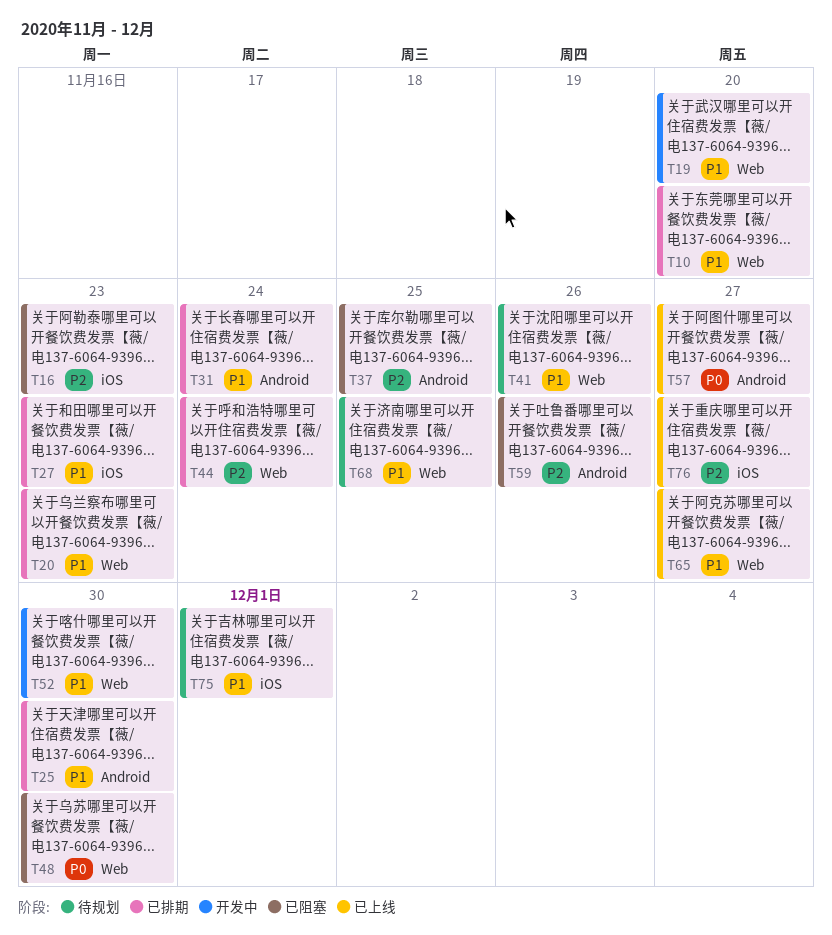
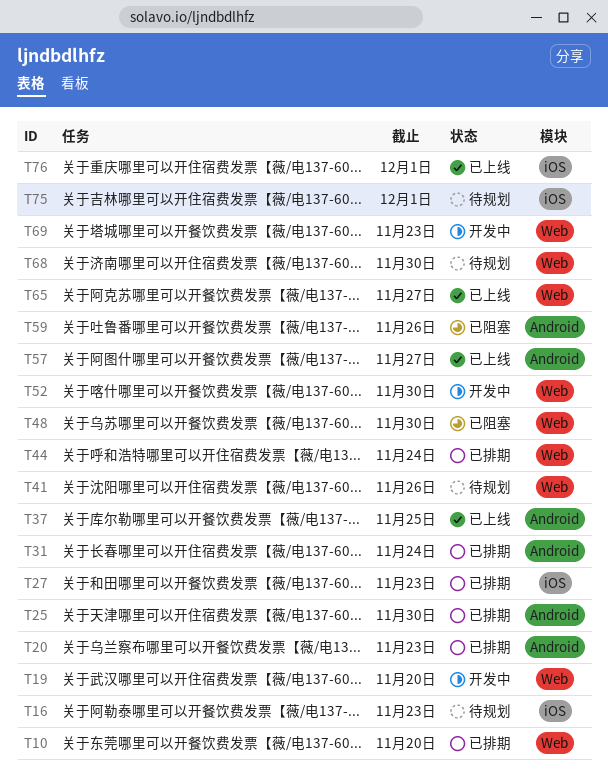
T16, status: 已阻塞 -> 待规划
T20, label: Web -> Android
T37, status: 已阻塞 -> 已上线
T68, due: Nov 25 -> Nov 30
T69: none -> present
T76, due: Nov 27 -> Dec 1

